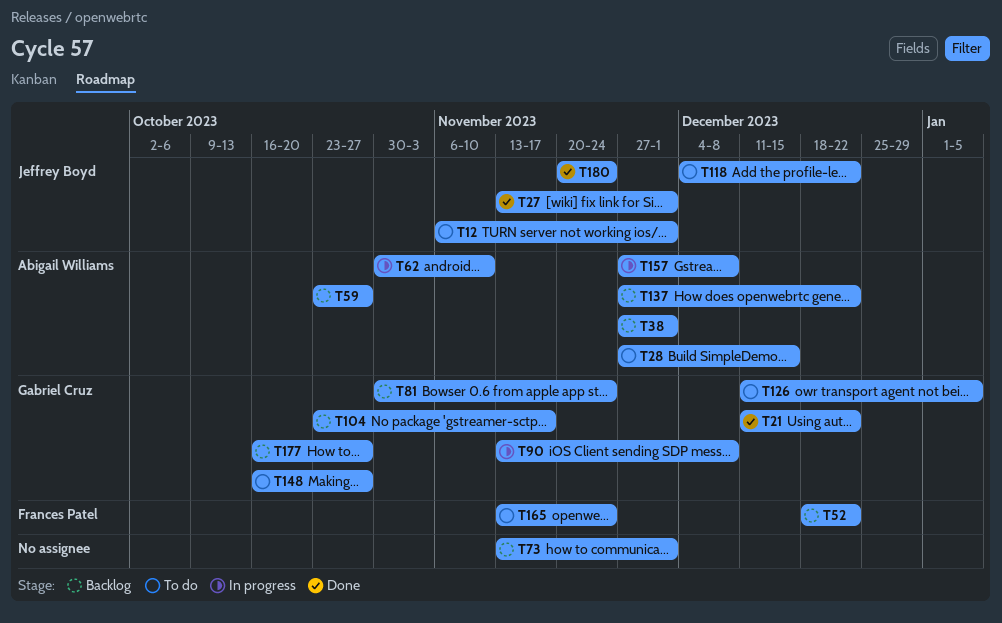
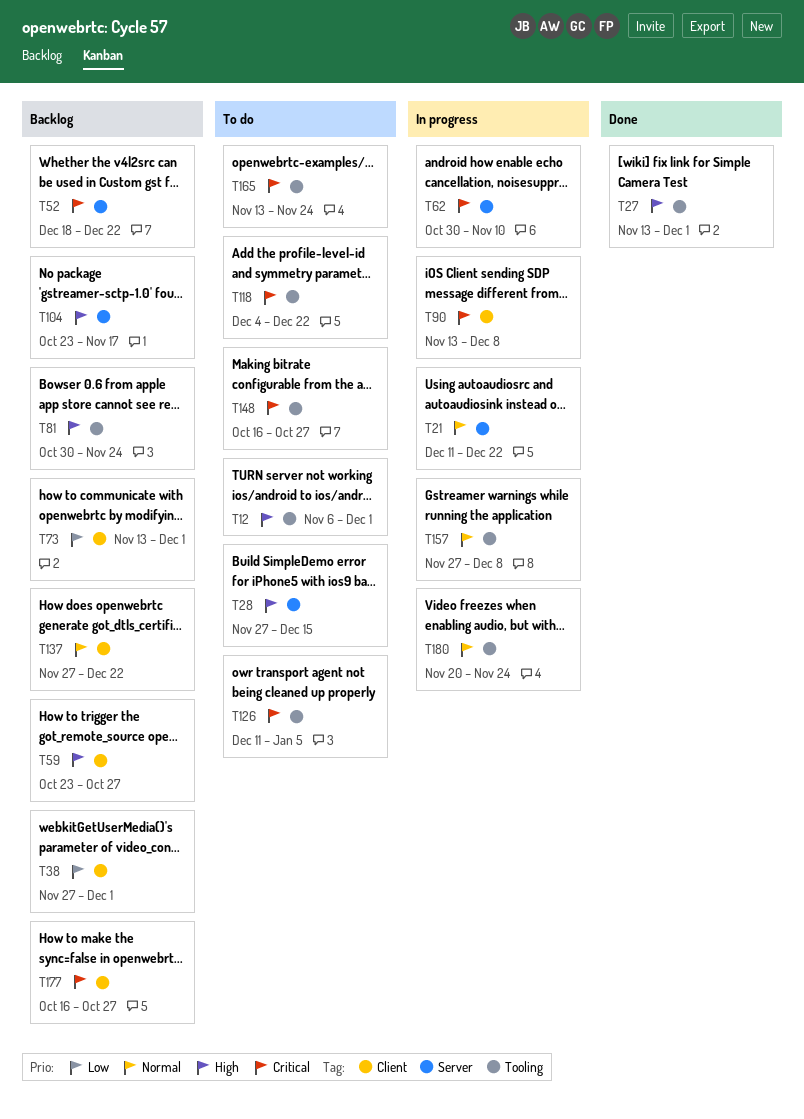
T21, status: Done -> In progress
T180, status: Done -> In progress

